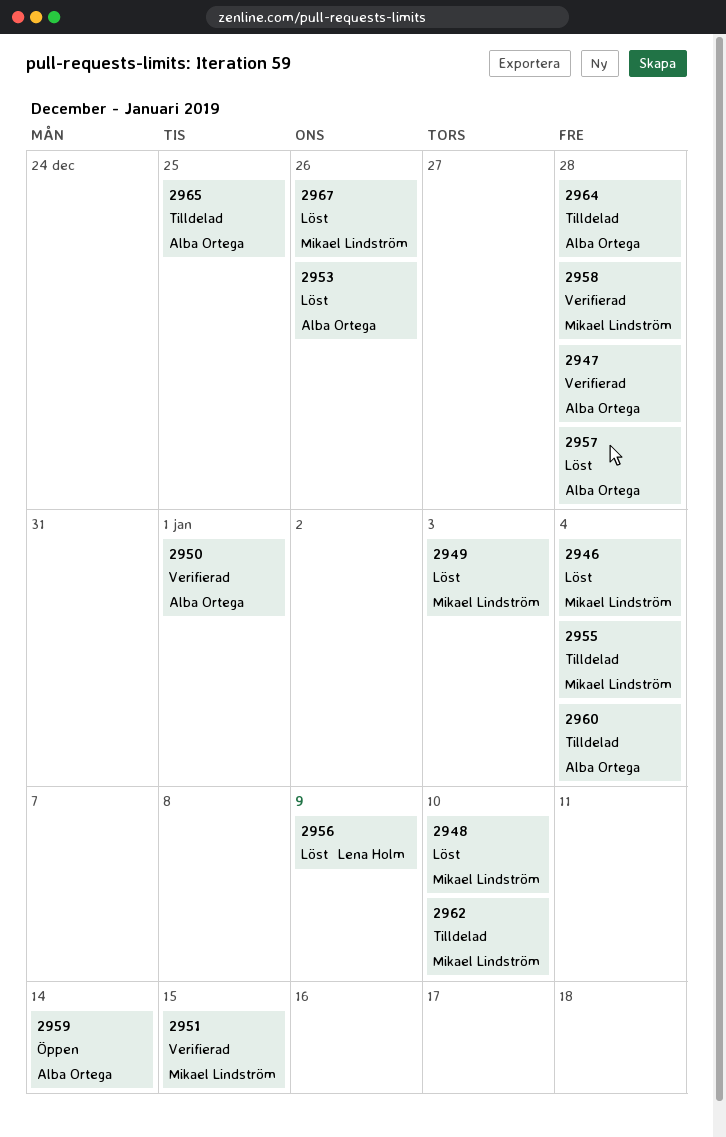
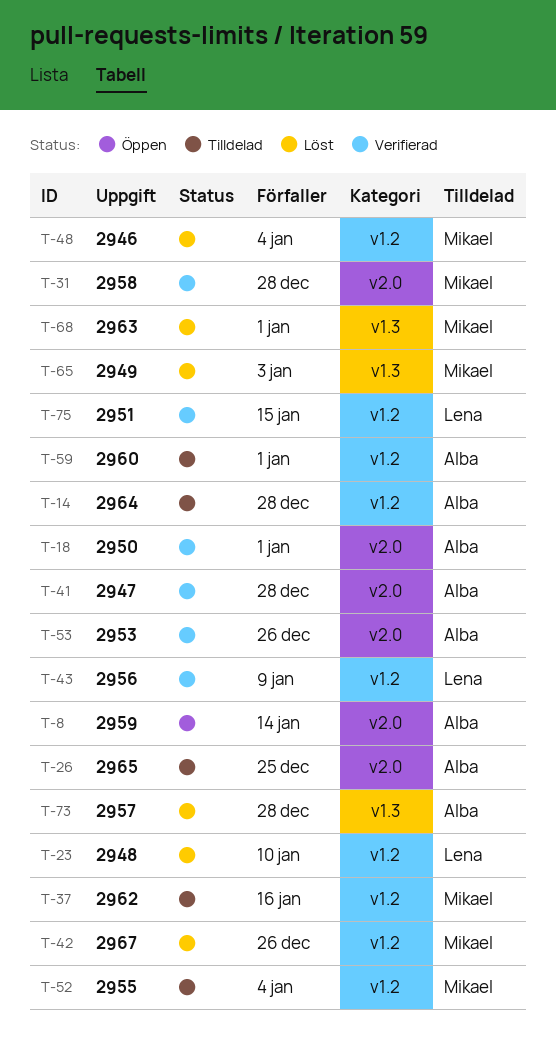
2948, owner: Mikael Lindström -> Lena Holm
2951, owner: Mikael Lindström -> Lena Holm
2953, status: Löst -> Verifierad
2956, status: Löst -> Verifierad
2960, due: Jan 4 -> Jan 1
2962, due: Jan 10 -> Jan 16
2963: none -> present

